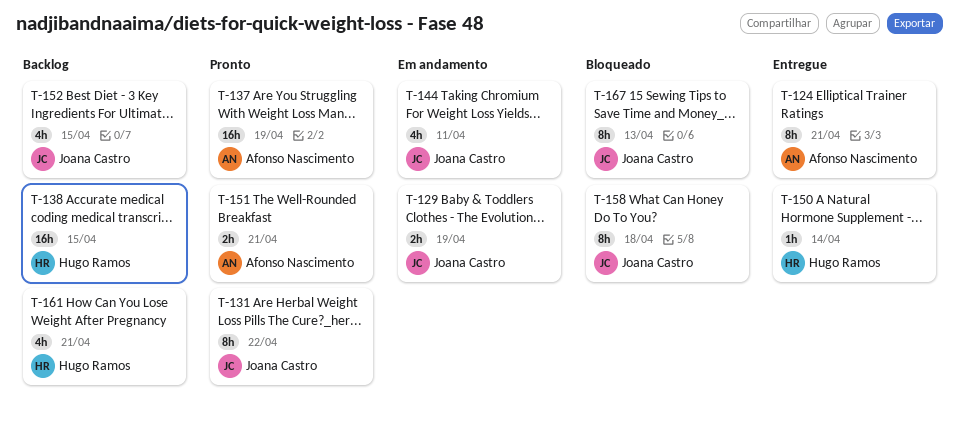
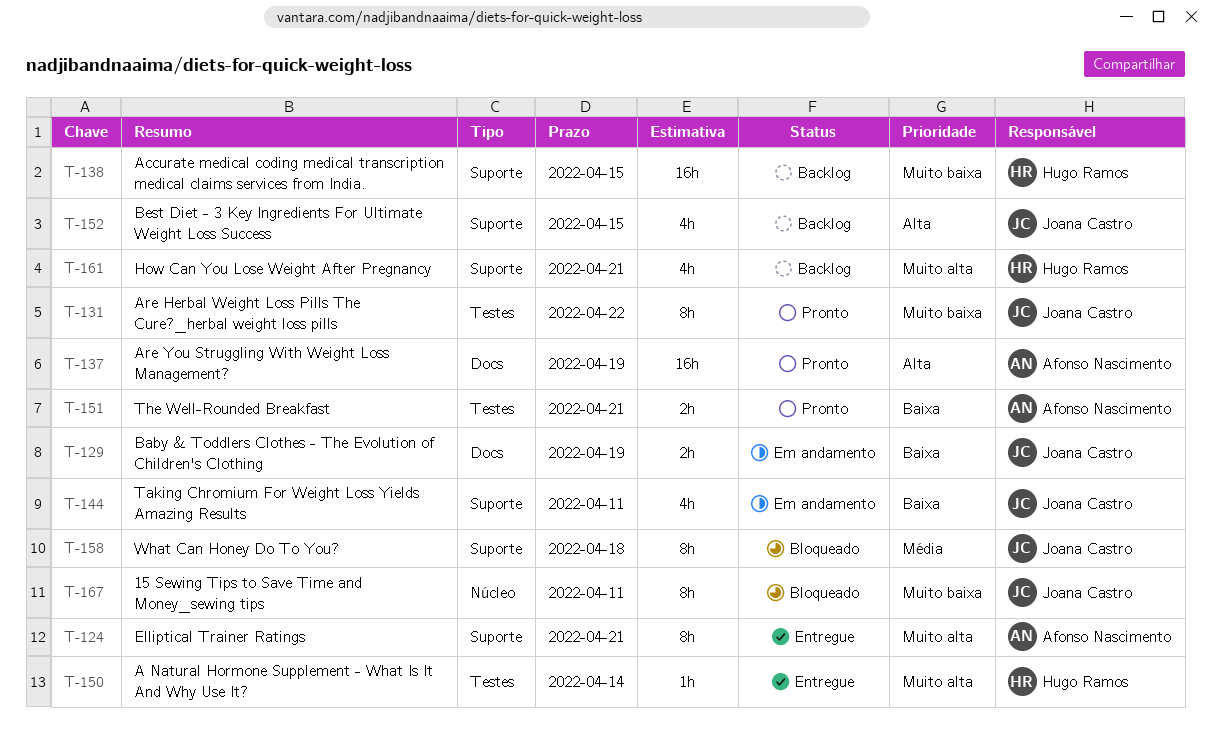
T-167, due: Apr 13 -> Apr 11

